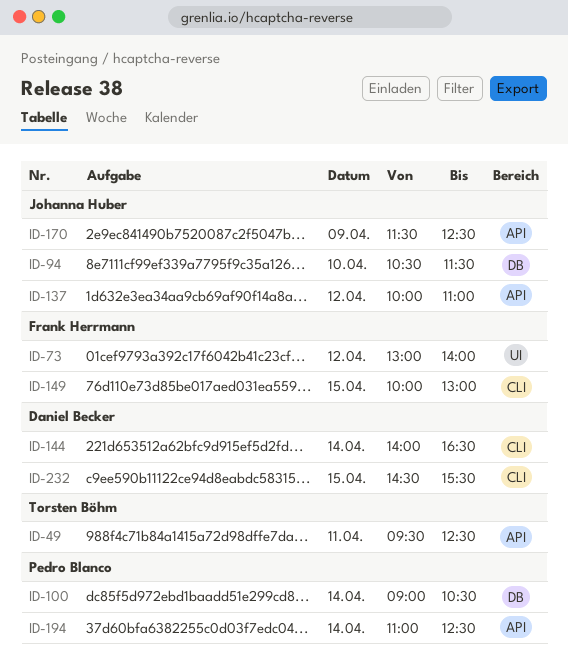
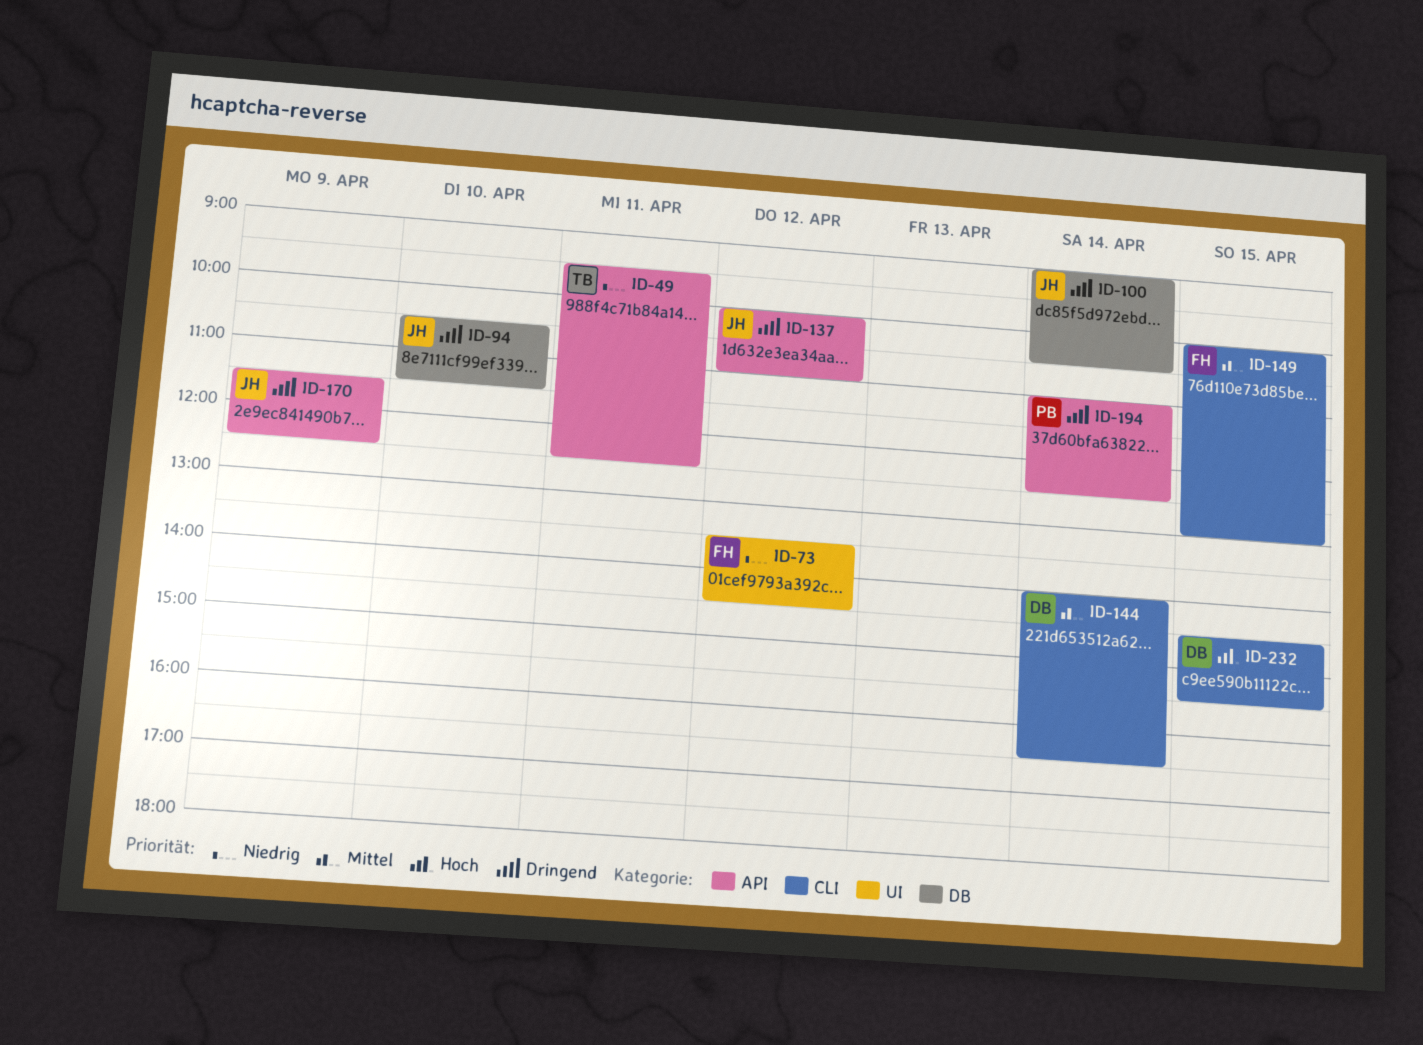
ID-73, begins: 13:00 -> 13:30
ID-73, ends: 14:00 -> 14:30
ID-100, owner: Pedro Blanco -> Johanna Huber

